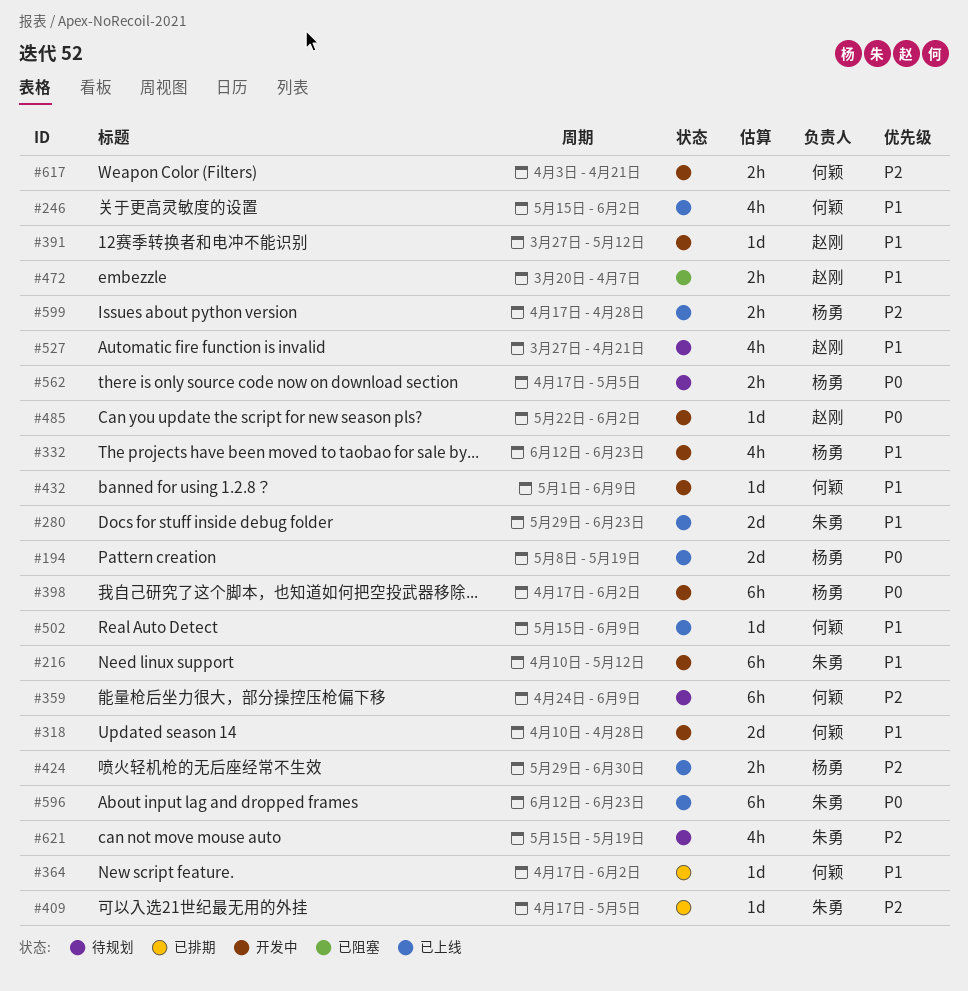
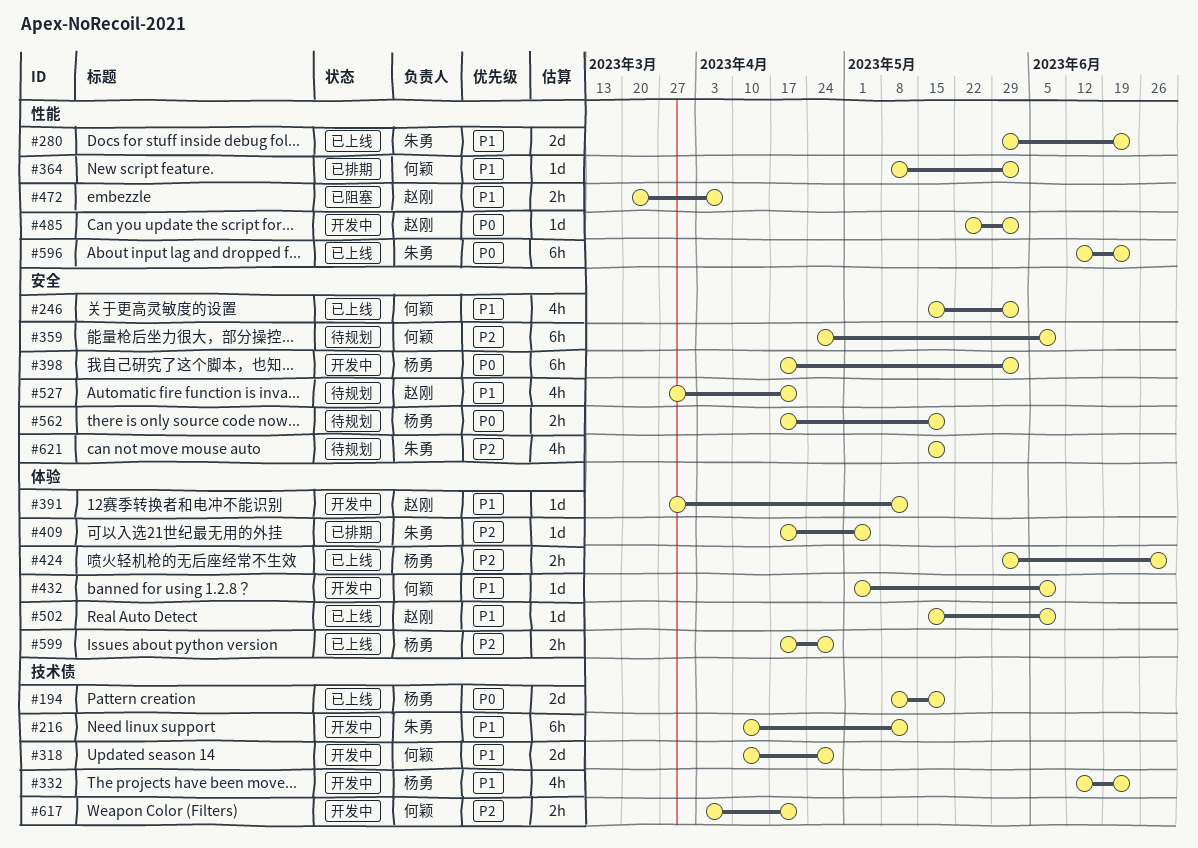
#364, start: Apr 17 -> May 8
#502, owner: 何颖 -> 赵刚
#562, due: May 5 -> May 19

